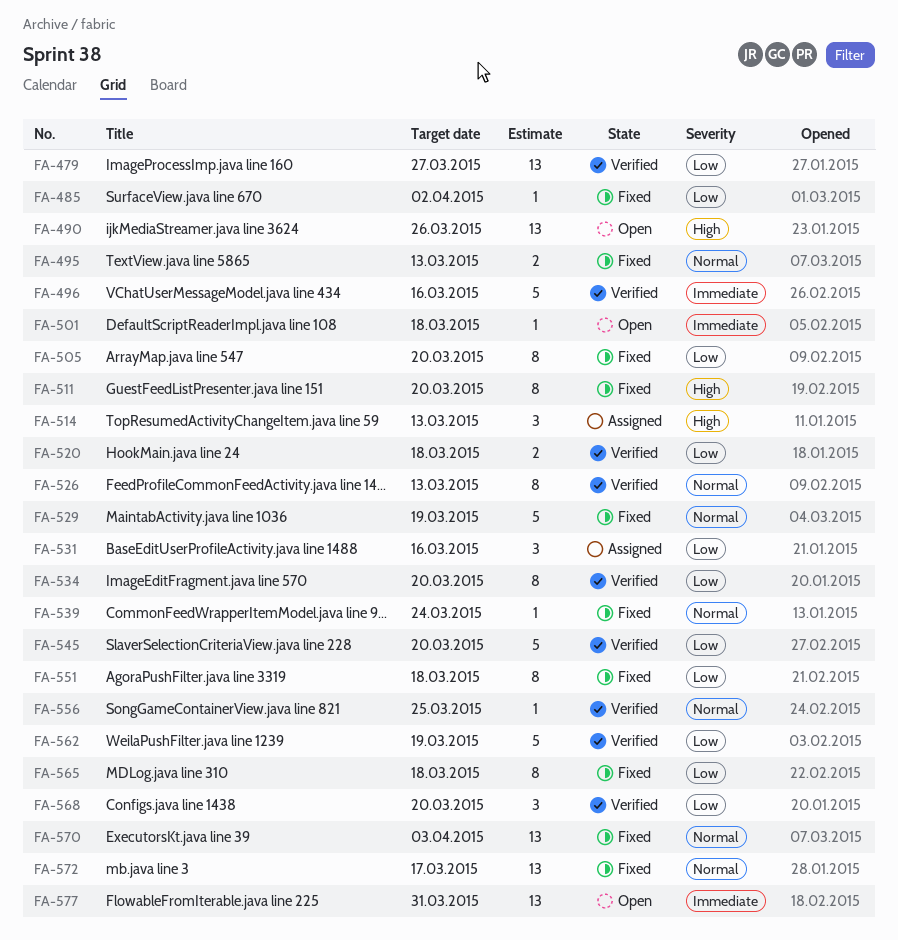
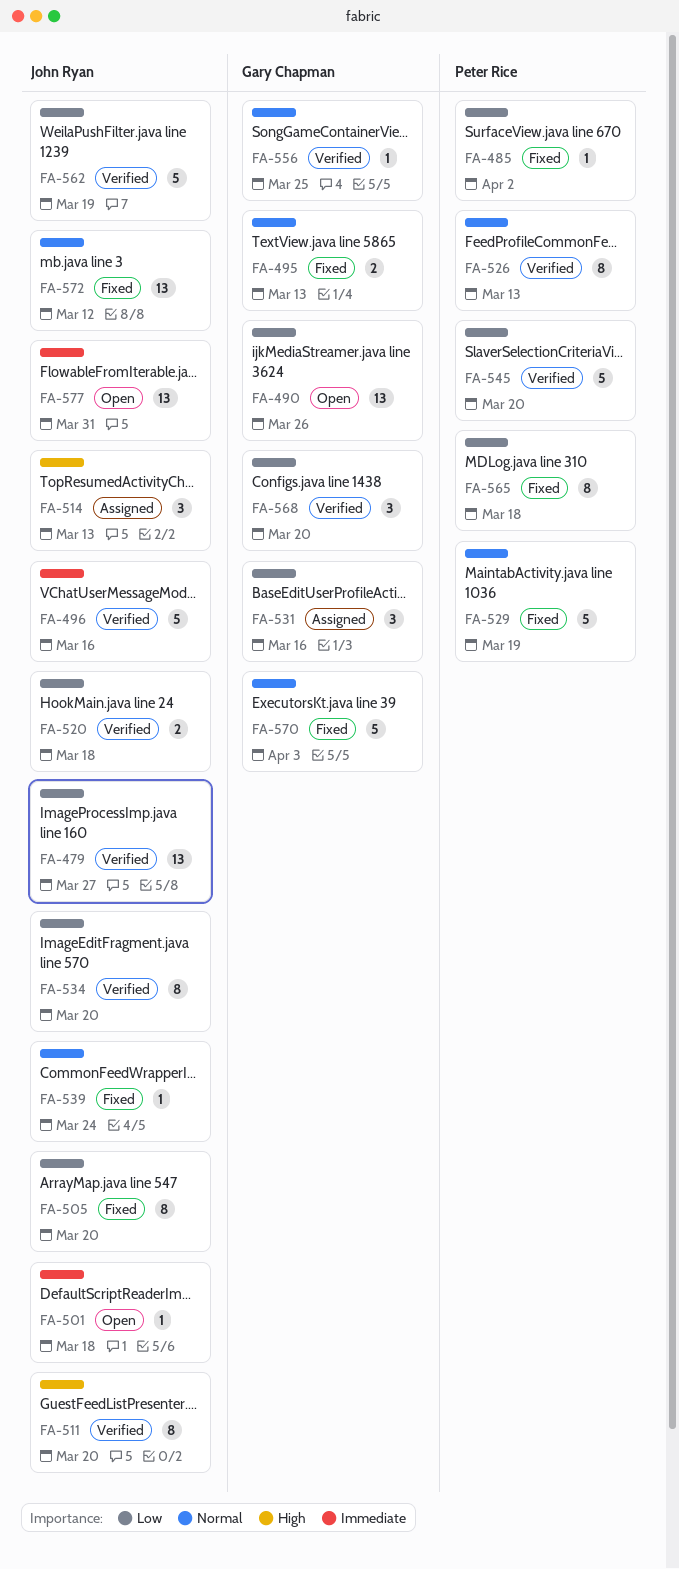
FA-490, priority: High -> Low
FA-511, status: Fixed -> Verified
FA-551: present -> none
FA-570, estimate: 13 -> 5
FA-572, due: Mar 17 -> Mar 12

